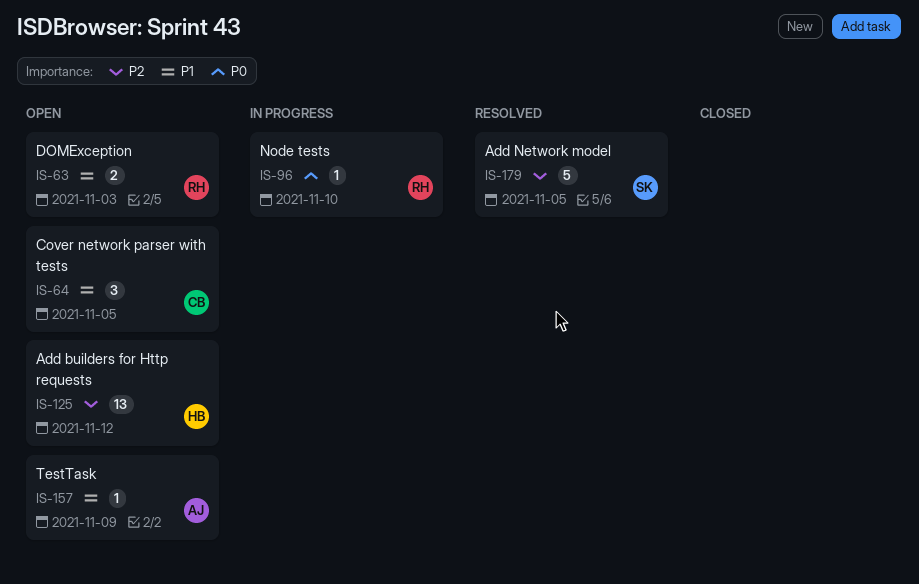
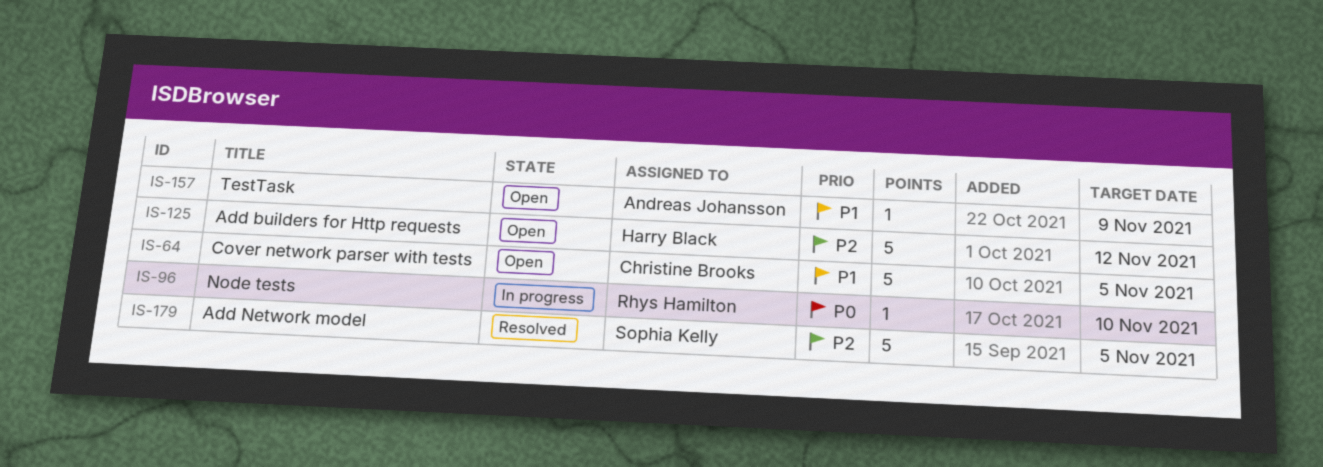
IS-63: present -> none
IS-64, estimate: 3 -> 5
IS-125, estimate: 13 -> 5

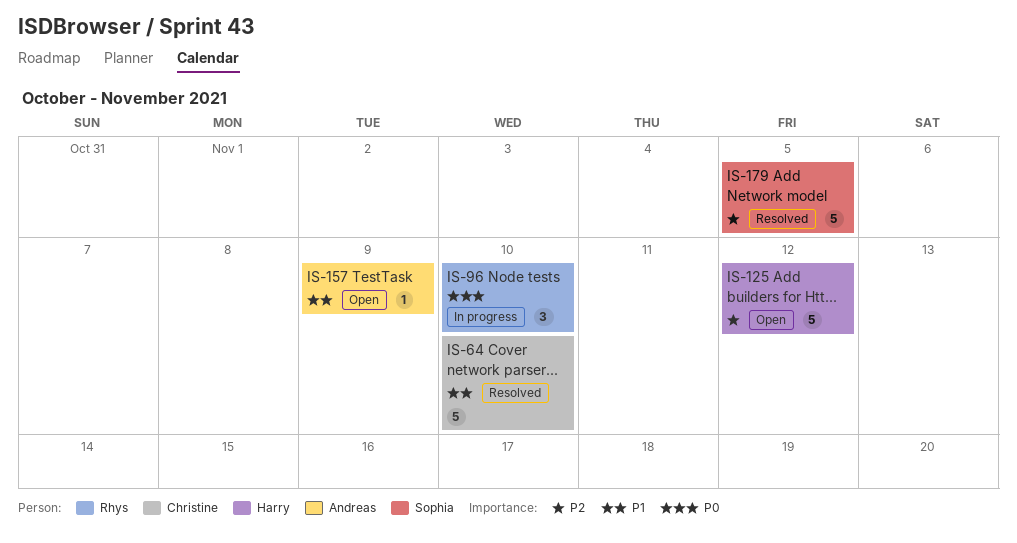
IS-64, status: Open -> Resolved
IS-64, due: Nov 5 -> Nov 10
IS-96, estimate: 1 -> 3

